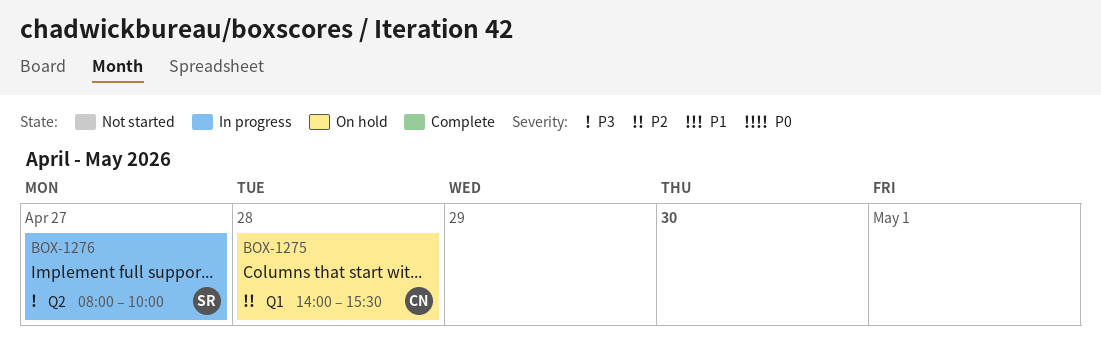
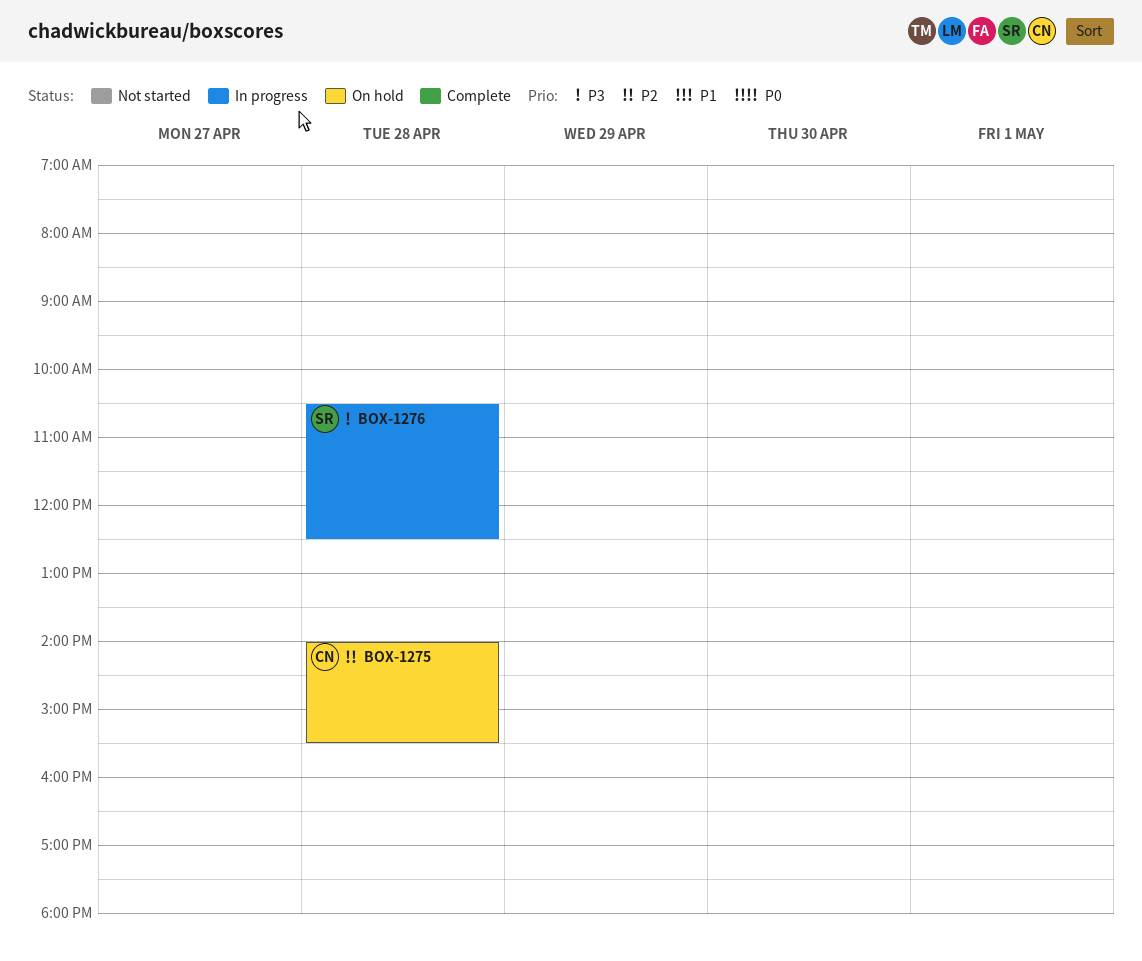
BOX-1276, day: Apr 27 -> Apr 28
BOX-1276, begins: 08:00 -> 10:30
BOX-1276, ends: 10:00 -> 12:30

